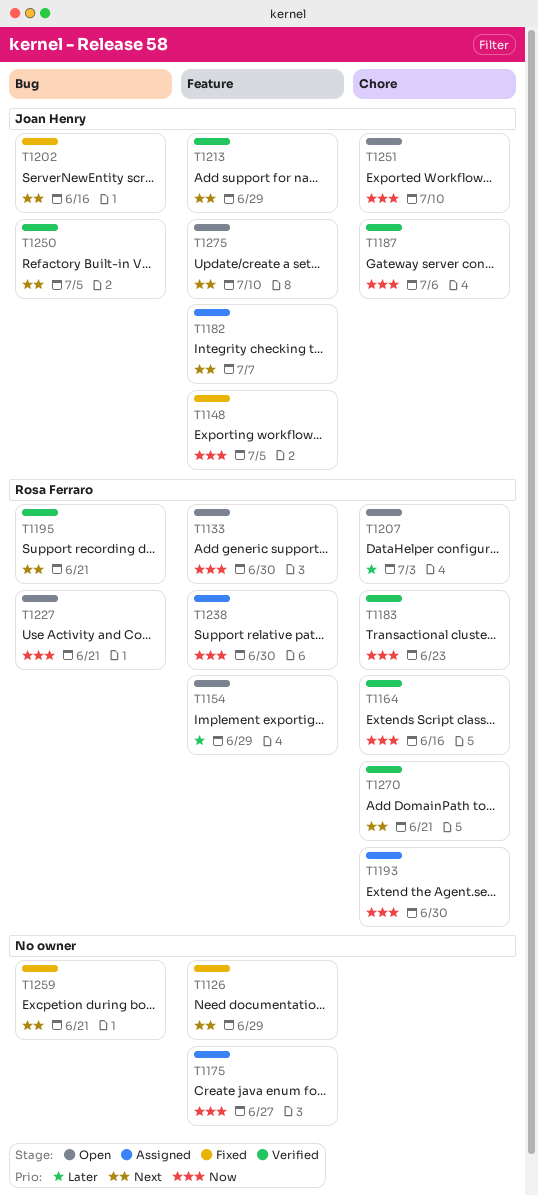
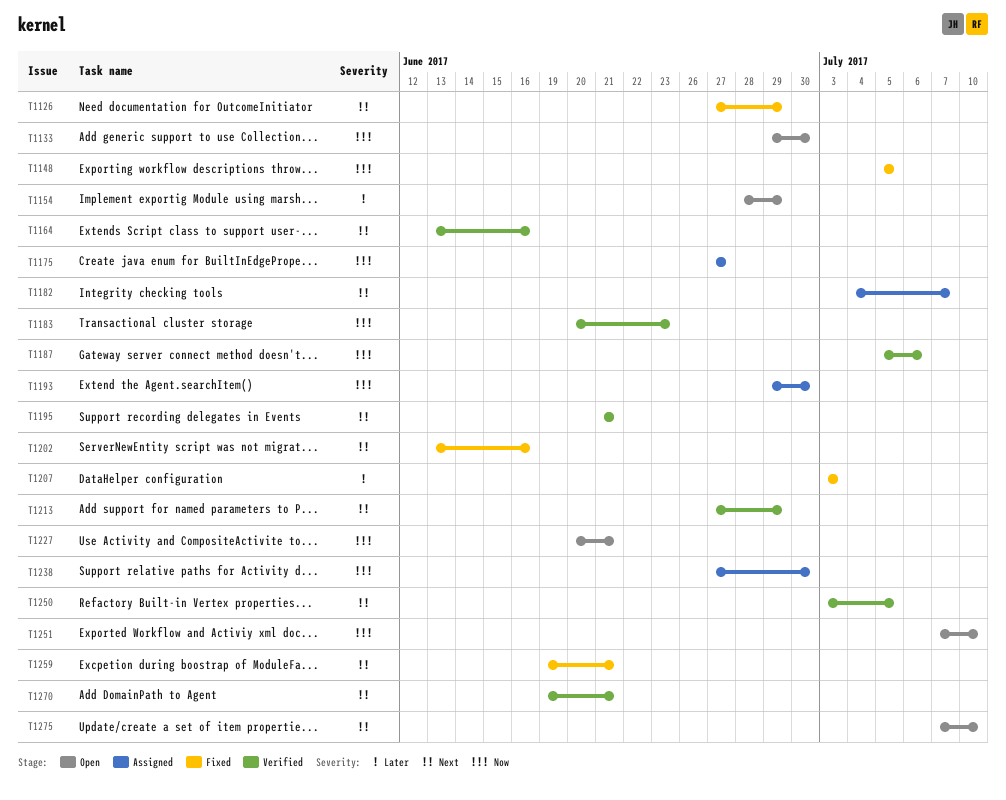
T1164, priority: Now -> Next
T1207, status: Open -> Fixed

